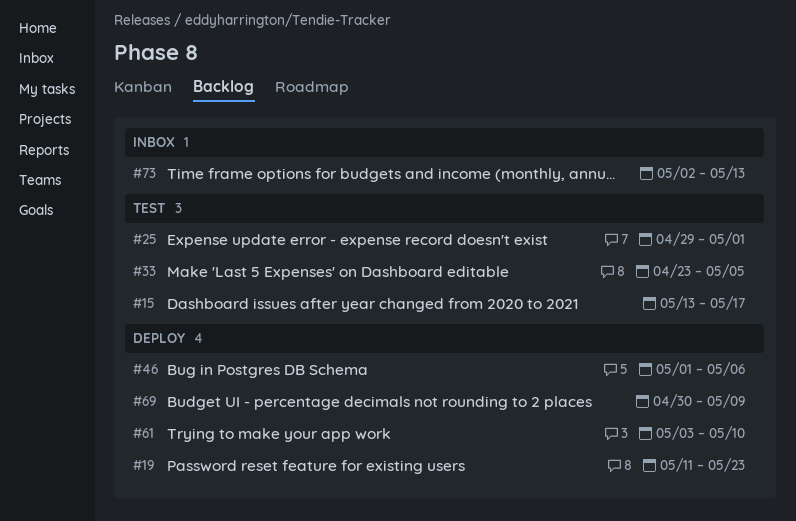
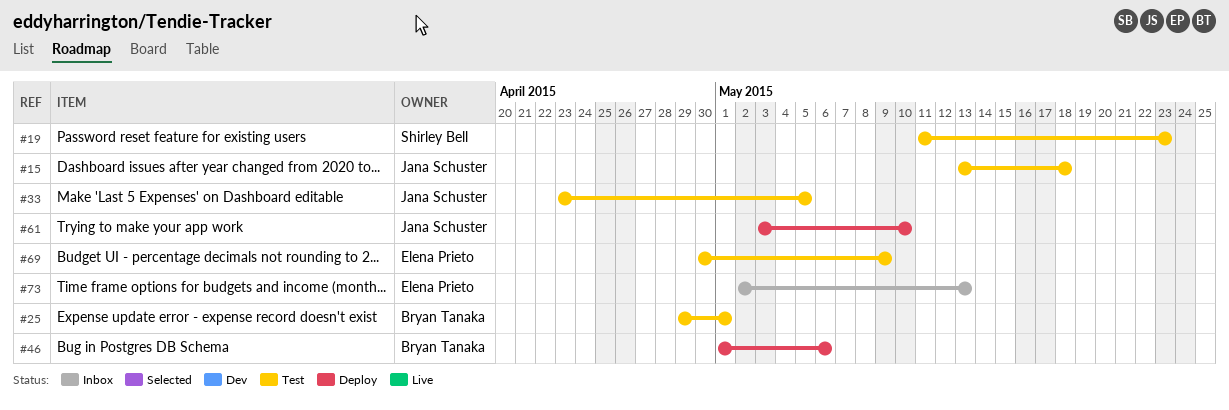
#15, due: May 17 -> May 18
#19, status: Deploy -> Test
#69, status: Deploy -> Test

